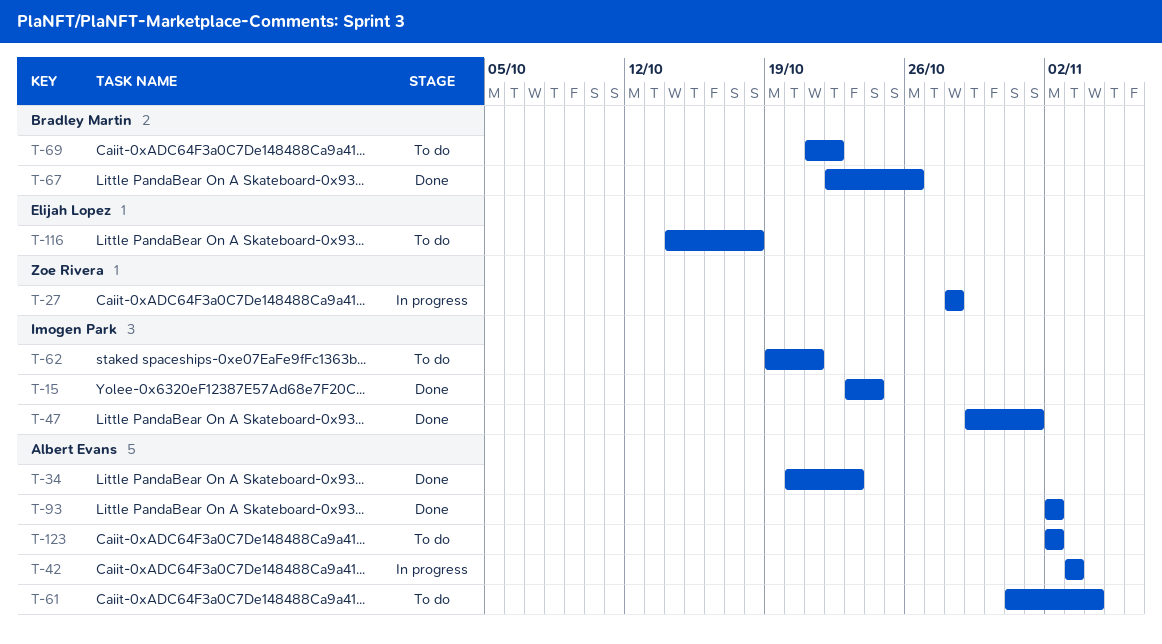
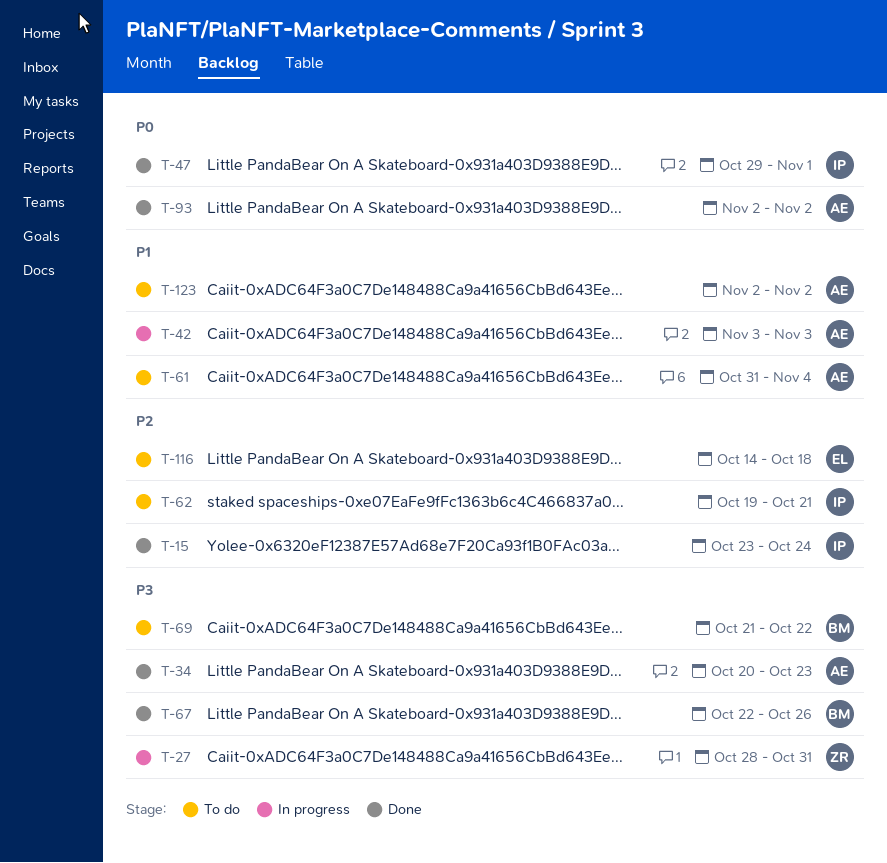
T-27, due: Oct 28 -> Oct 31

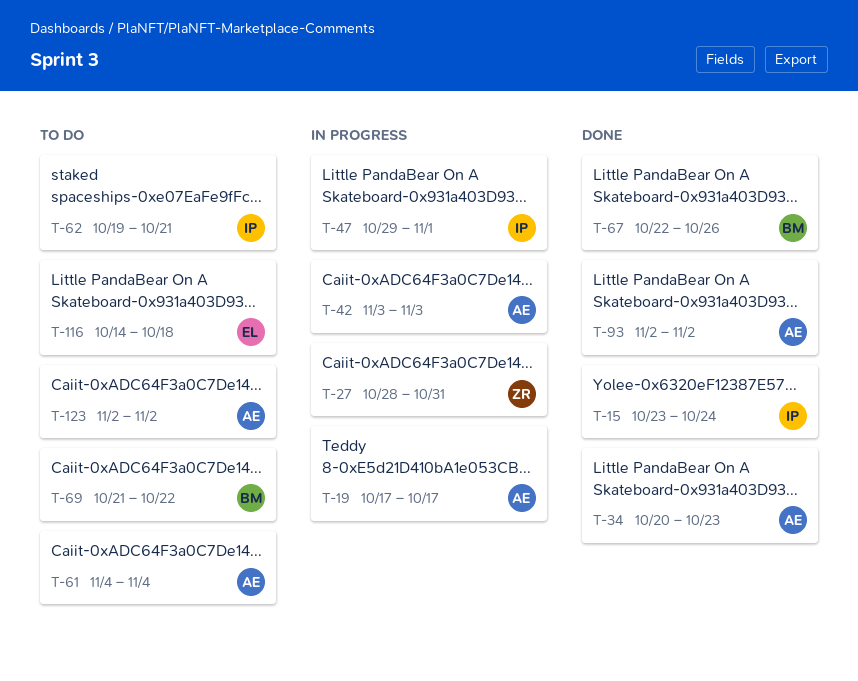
T-19: none -> present
T-47, status: Done -> In progress
T-61, start: Oct 31 -> Nov 4

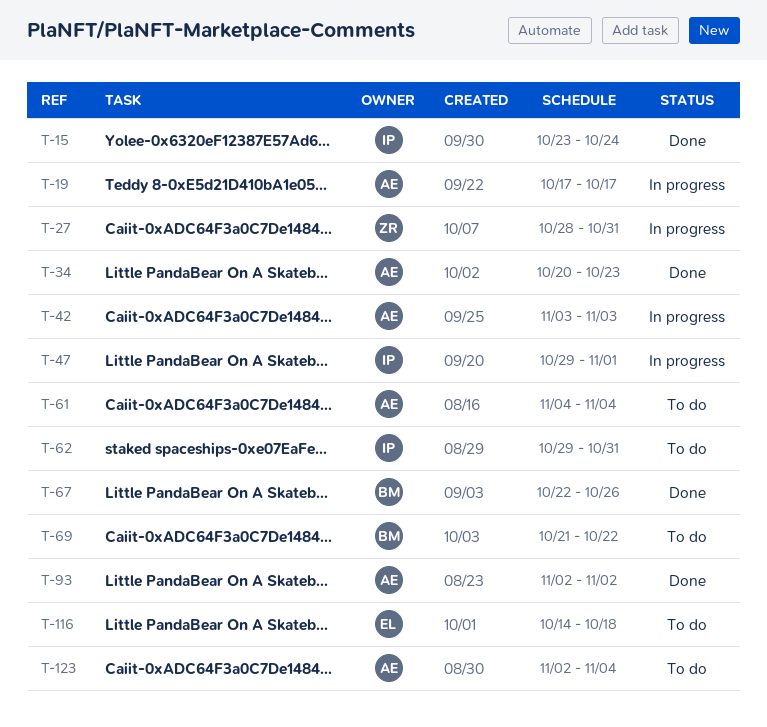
T-62, start: Oct 19 -> Oct 29
T-62, due: Oct 21 -> Oct 31
T-123, due: Nov 2 -> Nov 4

